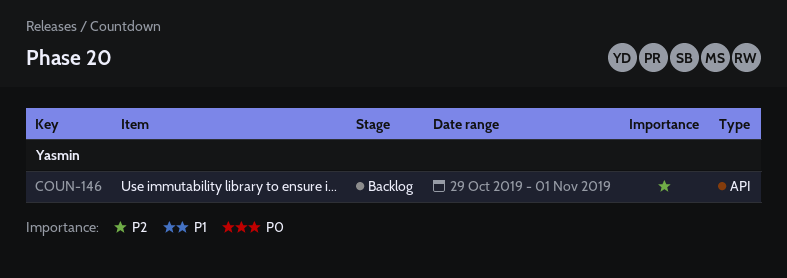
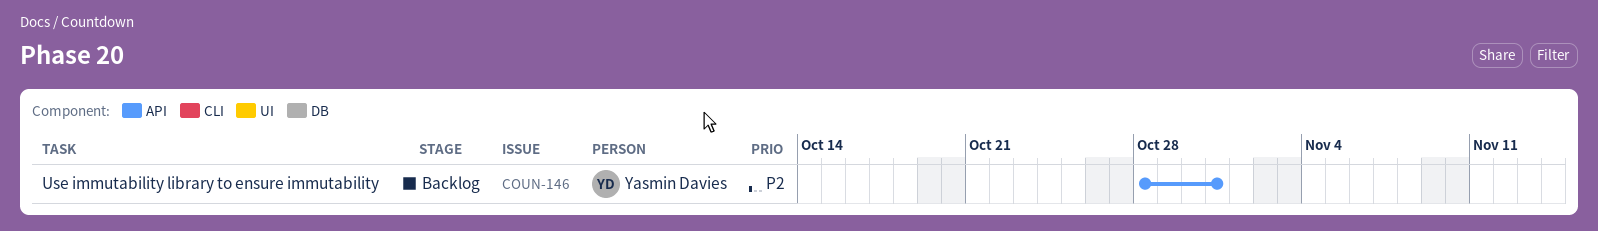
COUN-146, start: Oct 29 -> Oct 28
COUN-146, due: Nov 1 -> Oct 31

